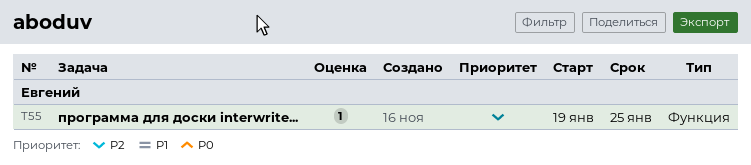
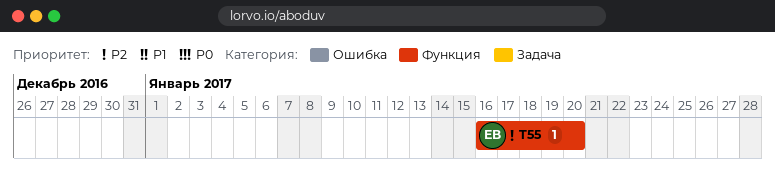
T55, start: Jan 19 -> Jan 16
T55, due: Jan 25 -> Jan 20

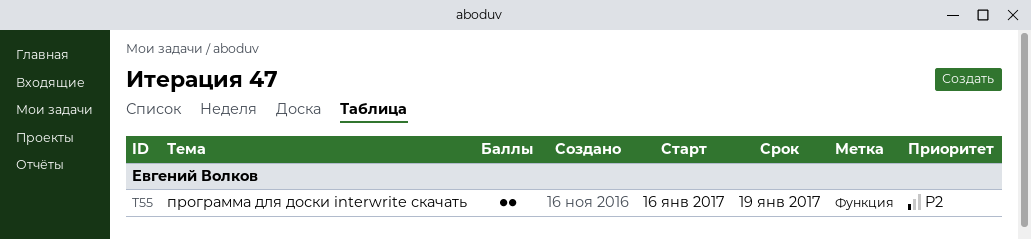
T55, estimate: 1 -> 2
T55, due: Jan 20 -> Jan 19

